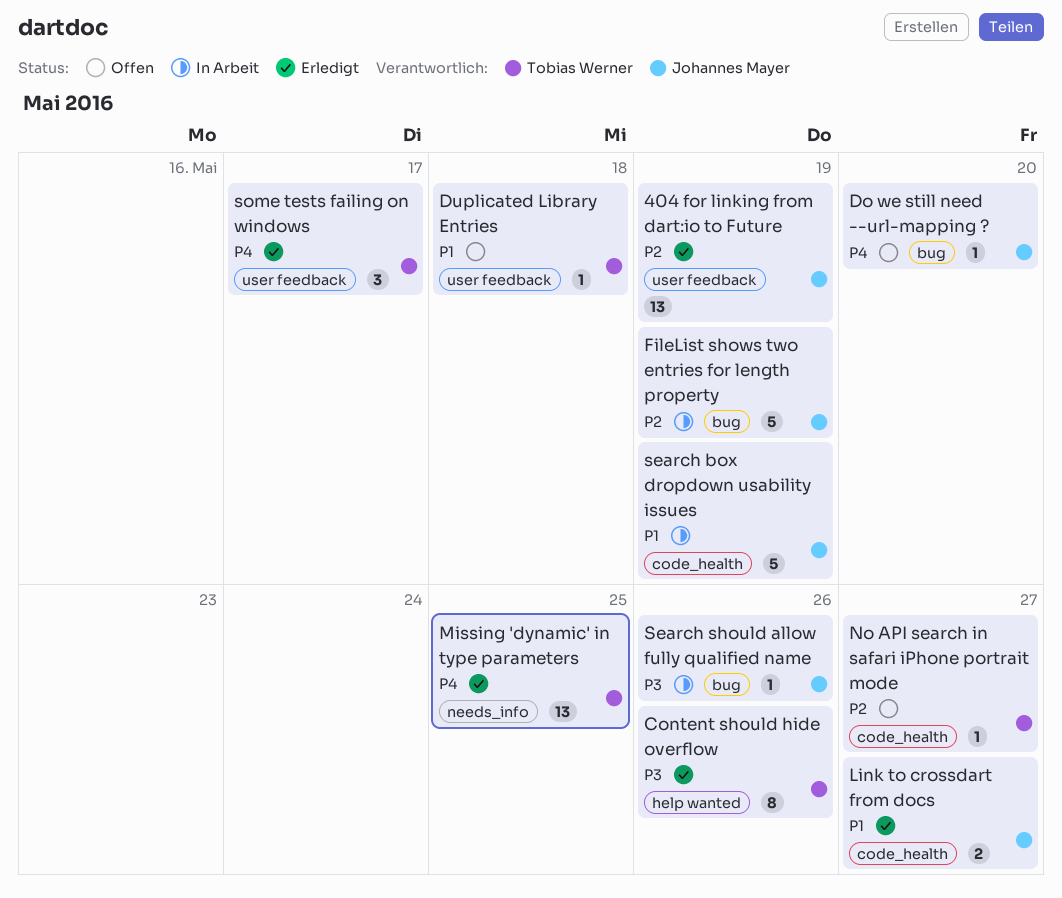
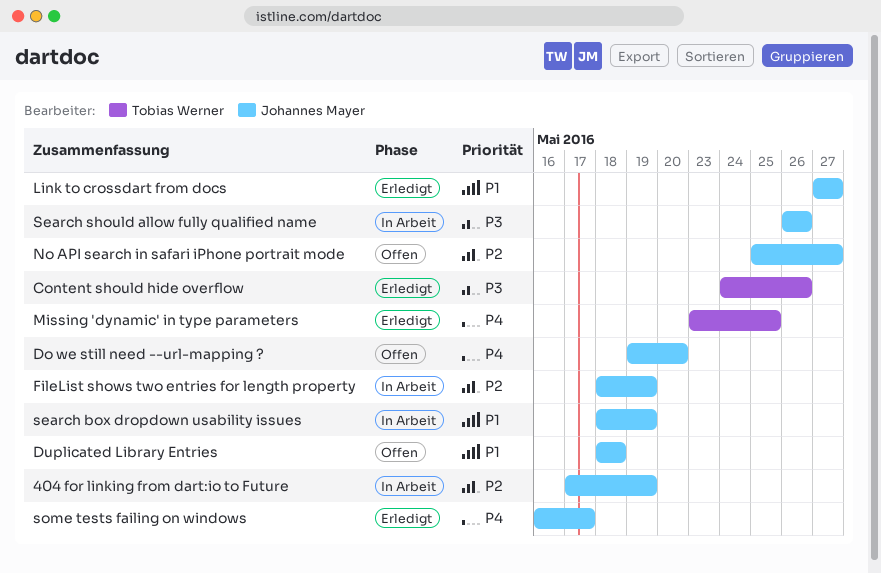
404 for linking from dart:io to Future, status: Erledigt -> In Arbeit
Duplicated Library Entries, owner: Tobias Werner -> Johannes Mayer
No API search in safari iPhone portrait mode, owner: Tobias Werner -> Johannes Mayer
some tests failing on windows, owner: Tobias Werner -> Johannes Mayer

